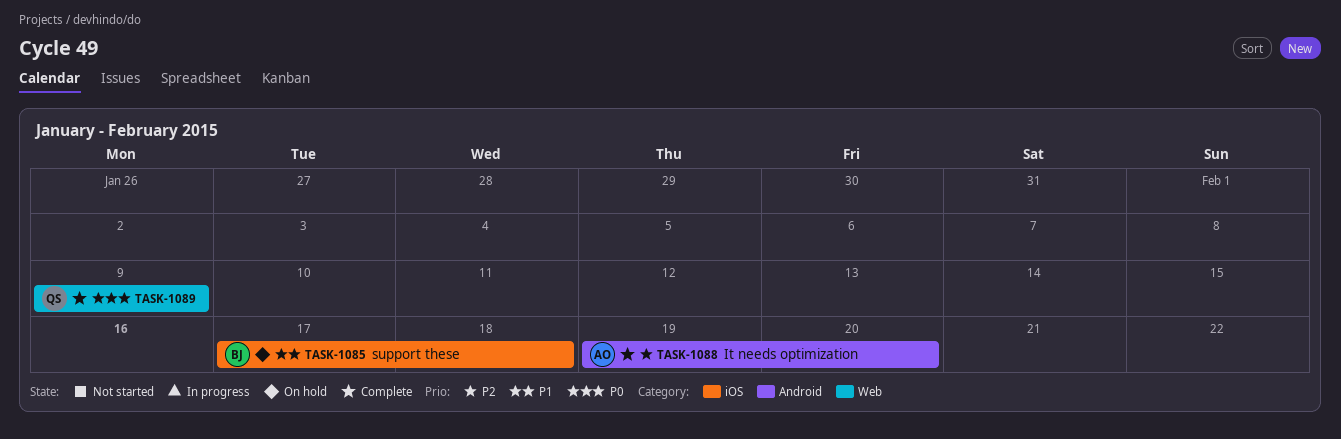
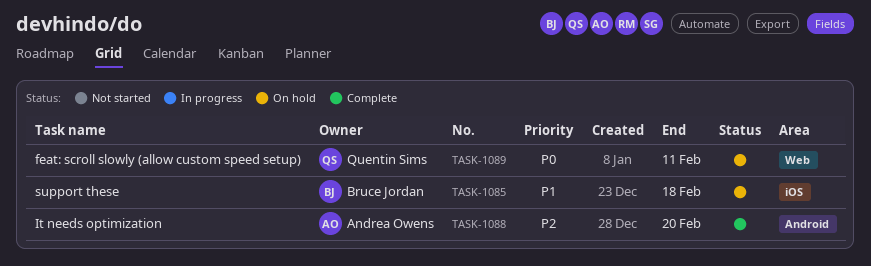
TASK-1089, status: Complete -> On hold
TASK-1089, due: Feb 9 -> Feb 11

